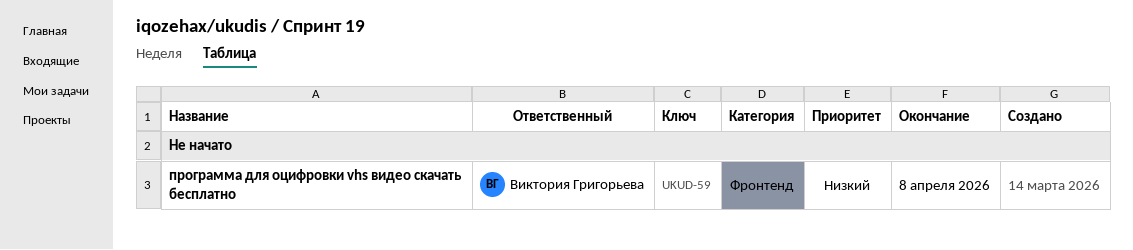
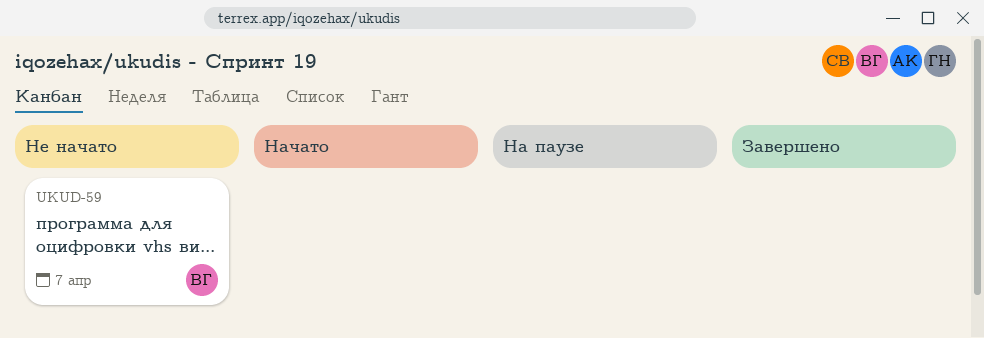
UKUD-59, due: Apr 8 -> Apr 7

